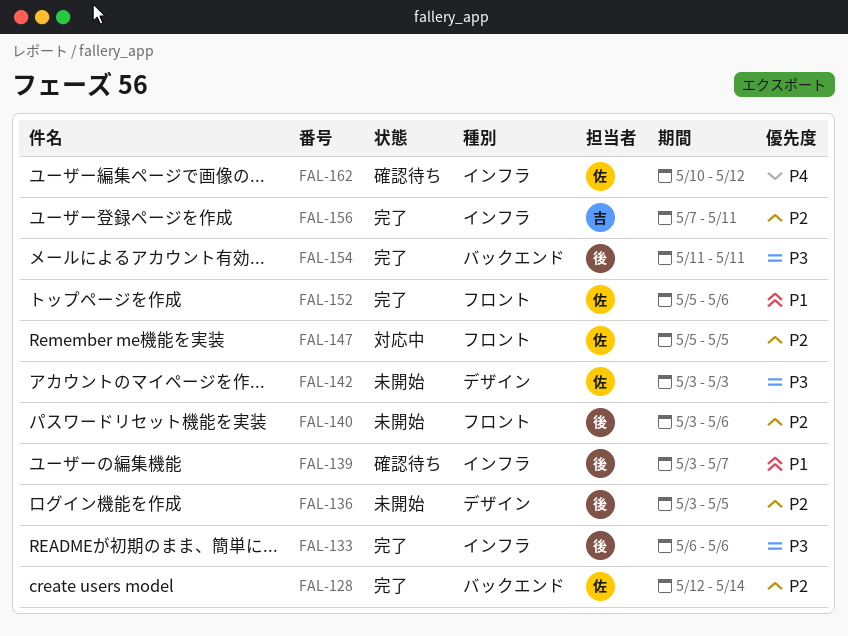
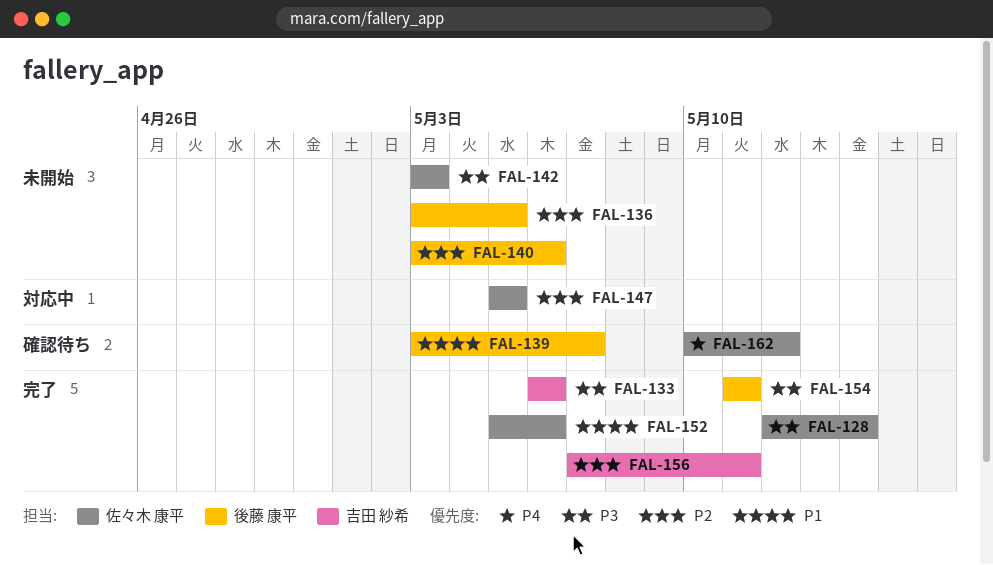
FAL-128, priority: P2 -> P3
FAL-133, owner: 後藤 康平 -> 吉田 紗希

